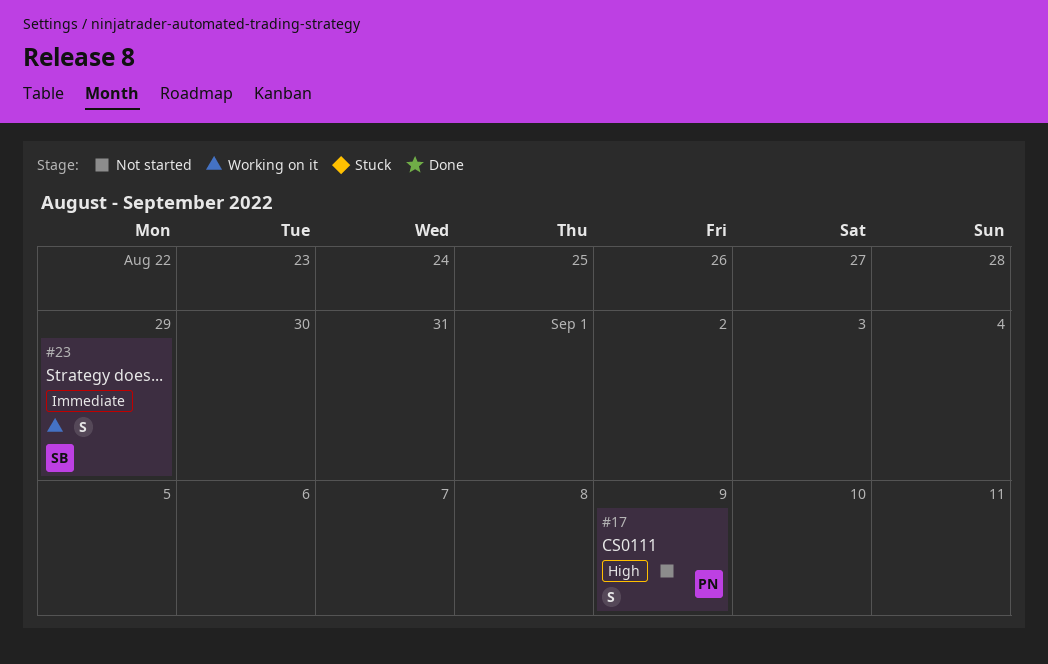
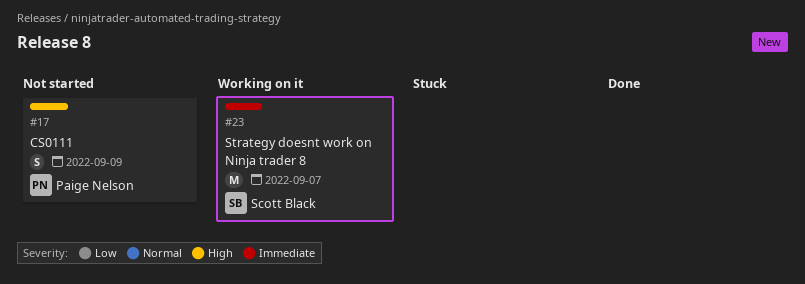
#23, estimate: S -> M
#23, due: Aug 29 -> Sep 7

